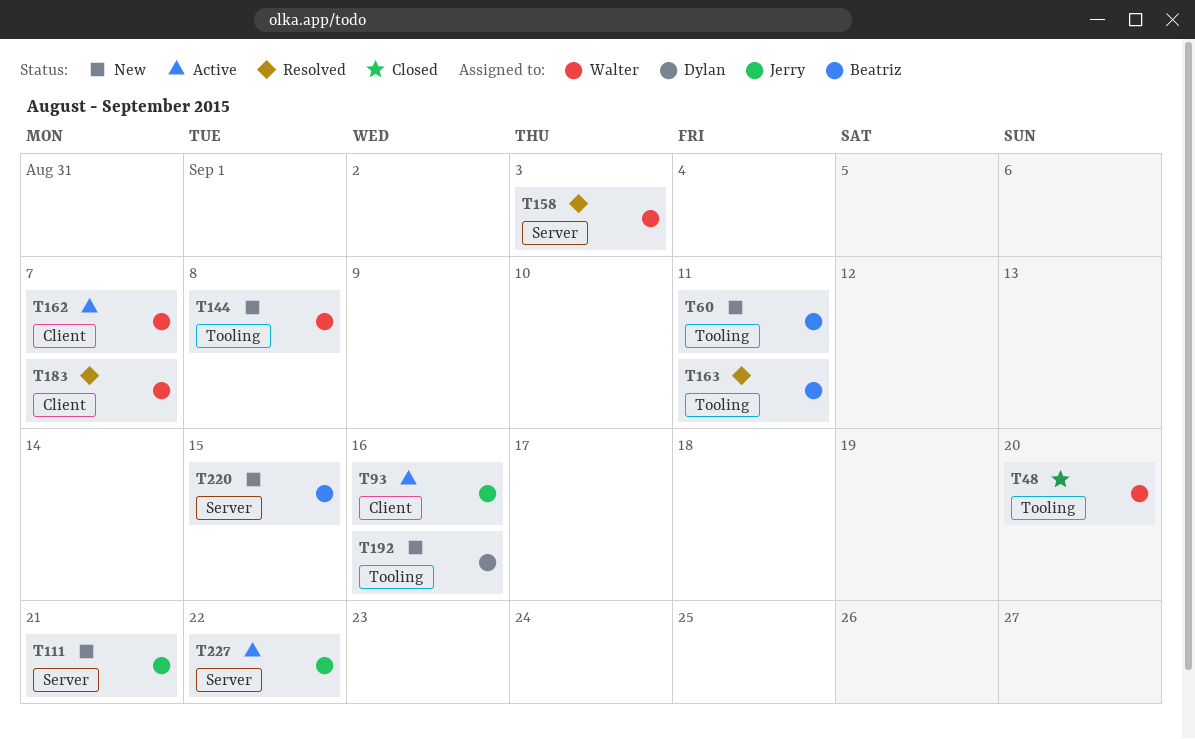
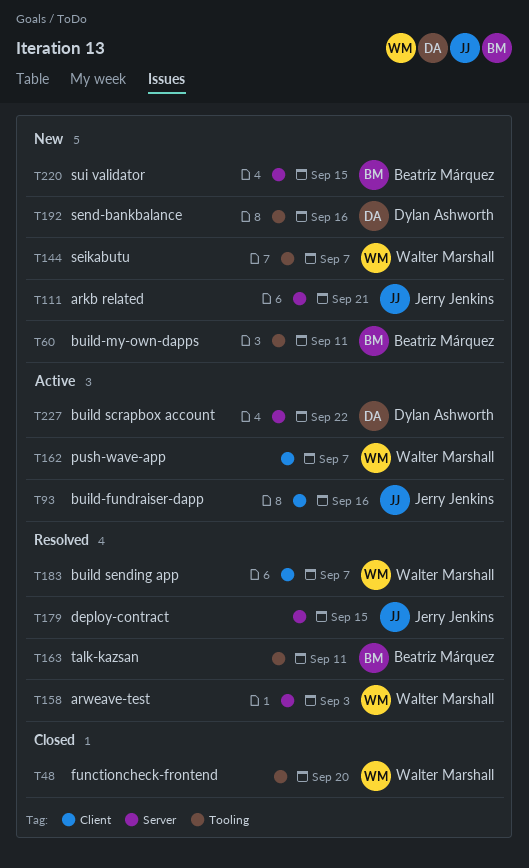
T144, due: Sep 8 -> Sep 7
T179: none -> present
T227, owner: Jerry Jenkins -> Dylan Ashworth

